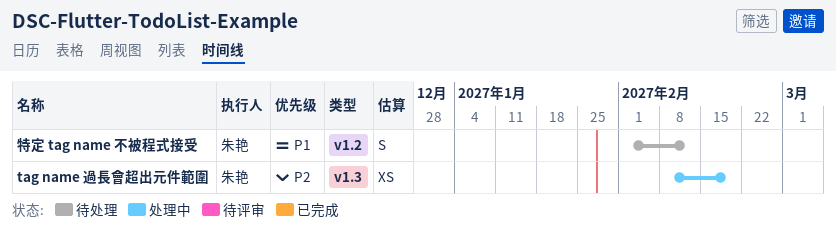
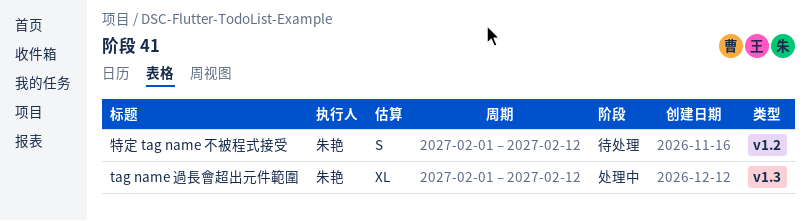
tag name 過長會超出元件範圍, estimate: XS -> XL
tag name 過長會超出元件範圍, start: Feb 8 -> Feb 1
tag name 過長會超出元件範圍, due: Feb 19 -> Feb 12

